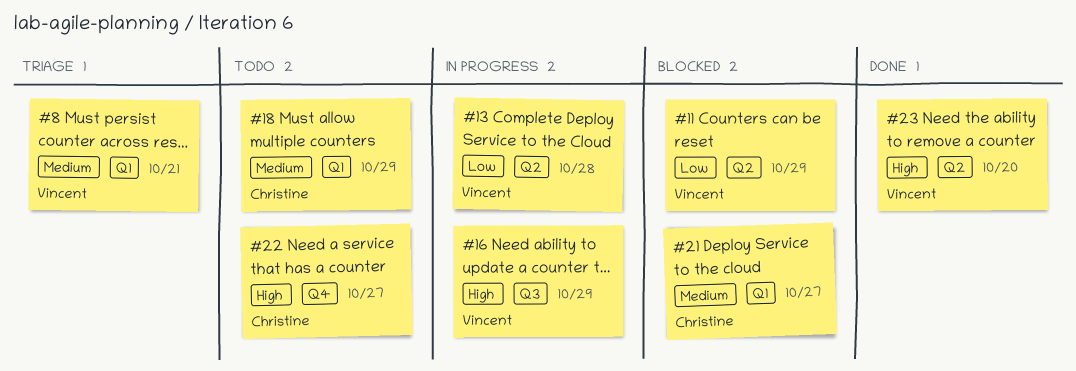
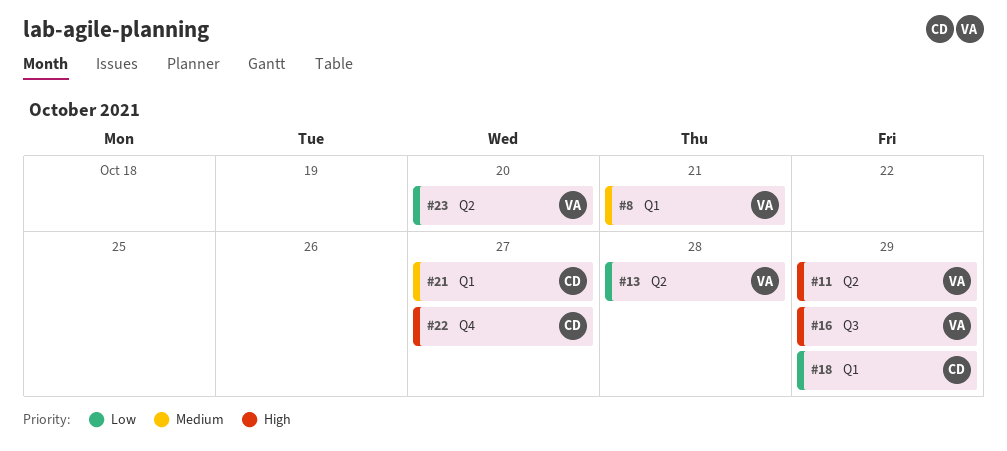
#11, priority: Low -> High
#18, priority: Medium -> Low
#23, priority: High -> Low

